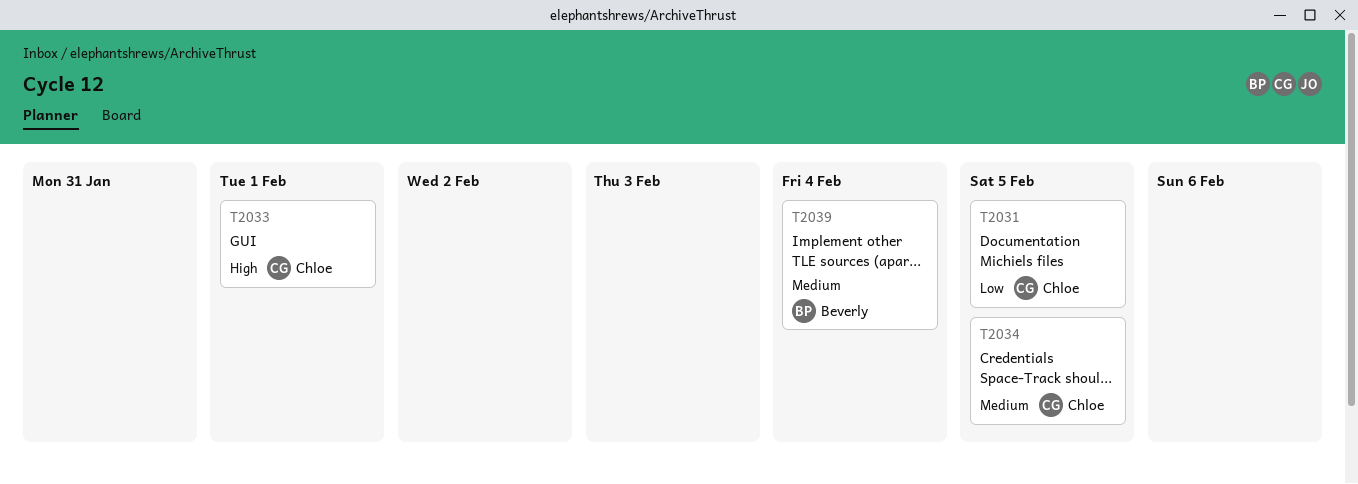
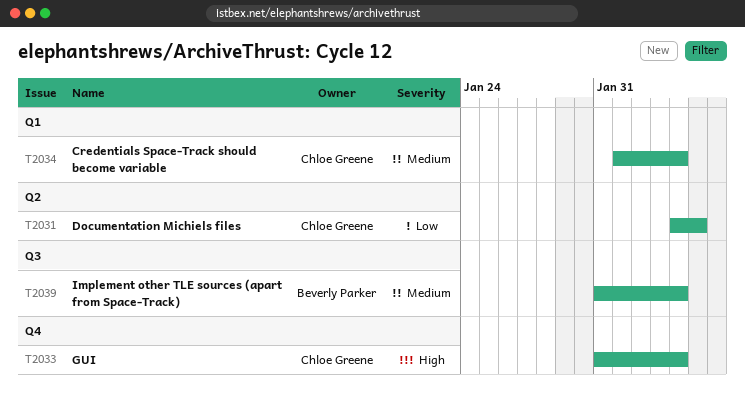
T2033, due: Feb 1 -> Feb 4
T2034, due: Feb 5 -> Feb 4

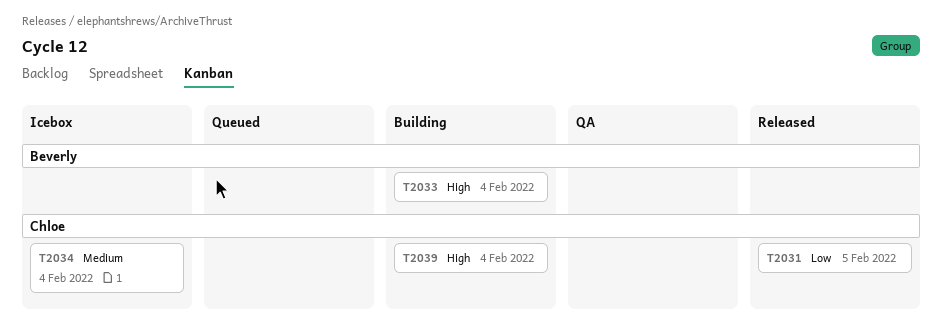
T2033, owner: Chloe Greene -> Beverly Parker
T2039, owner: Beverly Parker -> Chloe Greene
T2039, priority: Medium -> High

